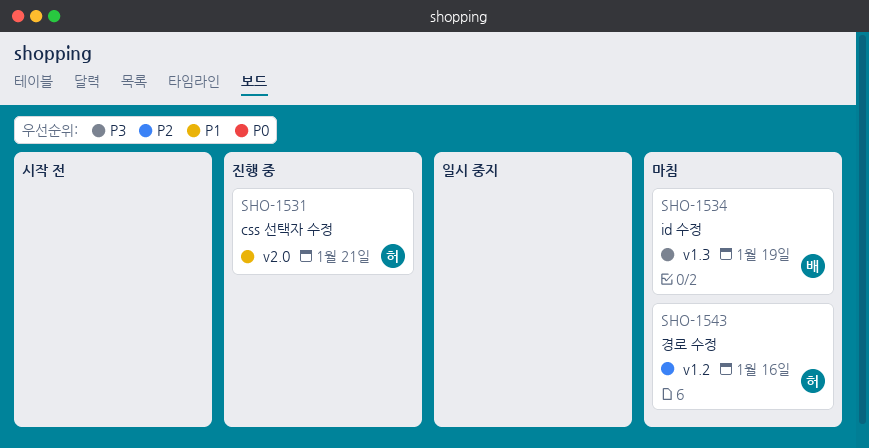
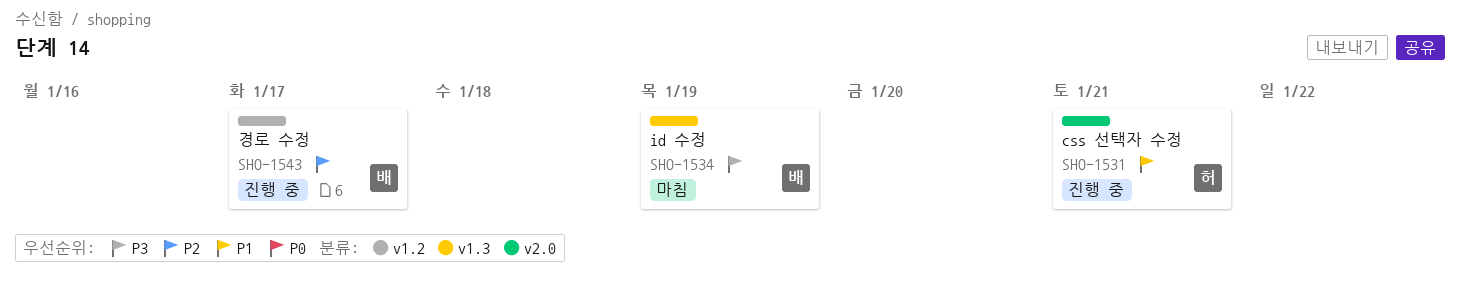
SHO-1543, status: 마침 -> 진행 중
SHO-1543, owner: 허 -> 배
SHO-1543, due: Jan 16 -> Jan 17

